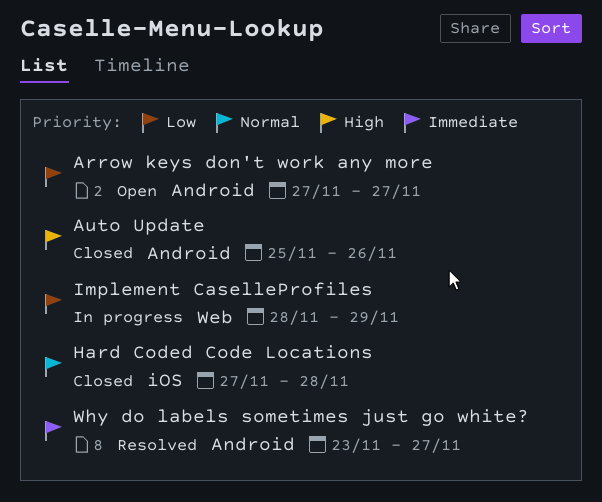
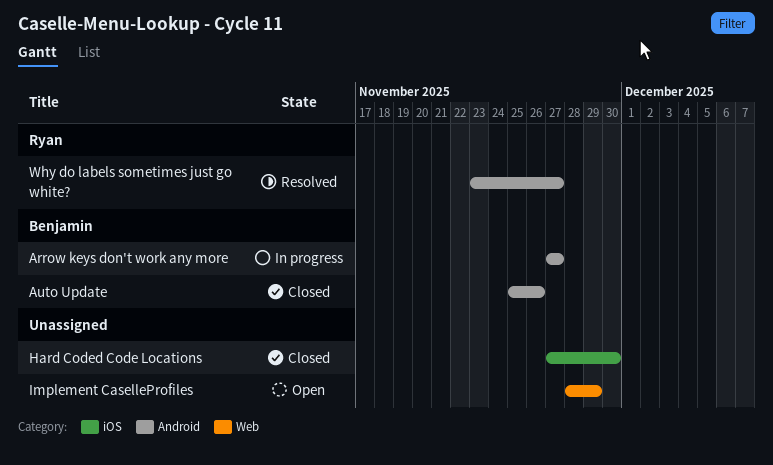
Arrow keys don't work any more, status: Open -> In progress
Hard Coded Code Locations, due: Nov 28 -> Nov 30
Implement CaselleProfiles, status: In progress -> Open

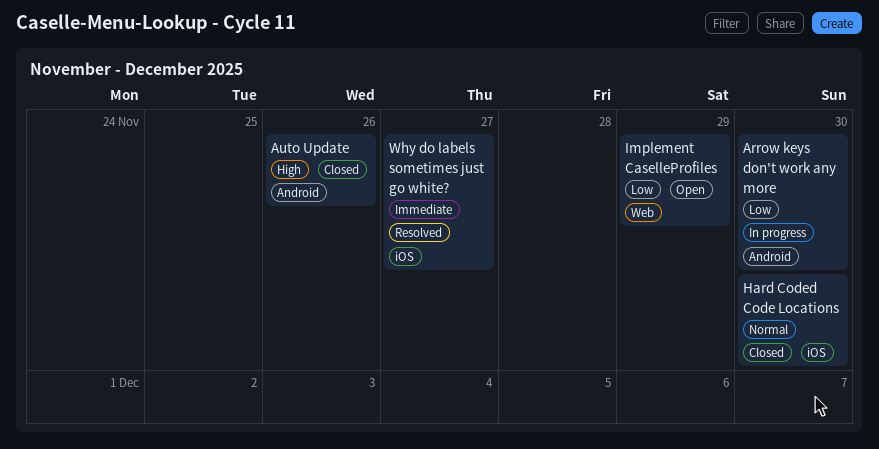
Arrow keys don't work any more, due: Nov 27 -> Nov 30
Why do labels sometimes just go white?, label: Android -> iOS

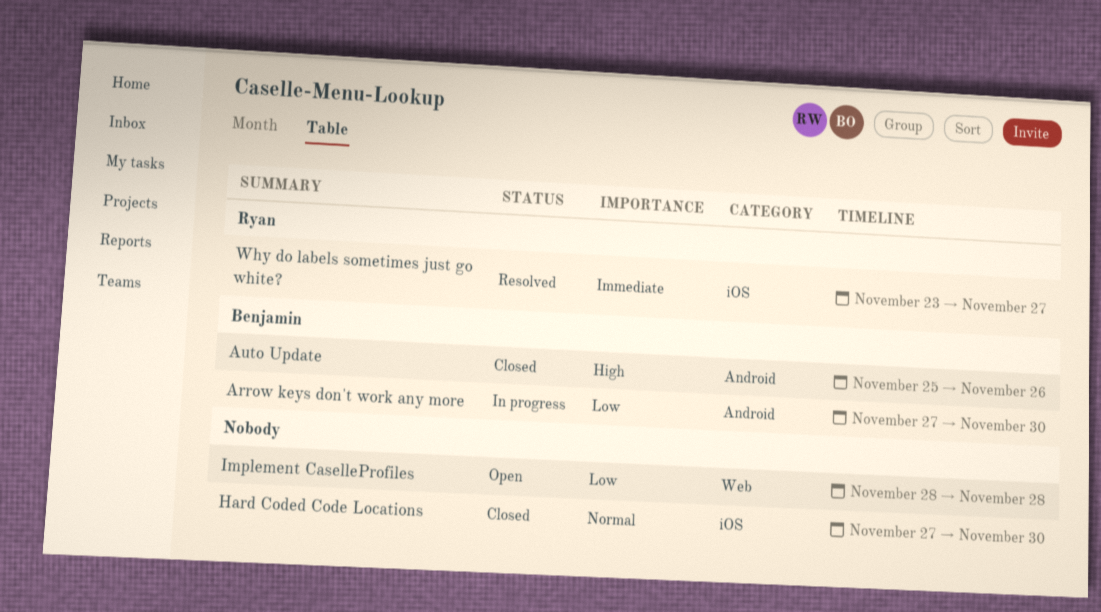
Implement CaselleProfiles, due: Nov 29 -> Nov 28

